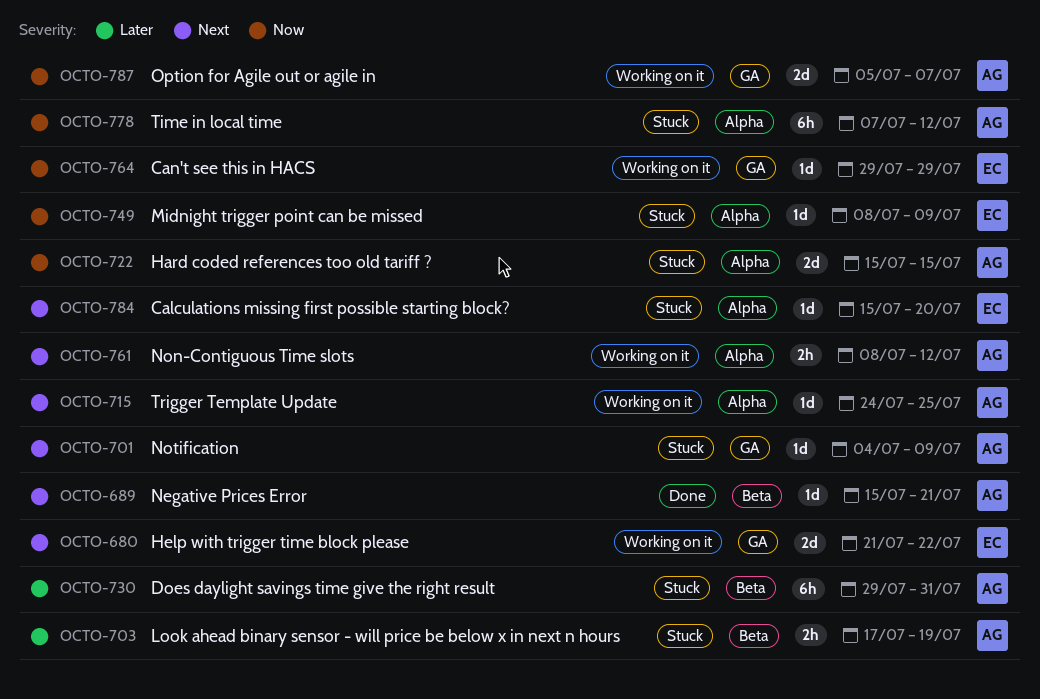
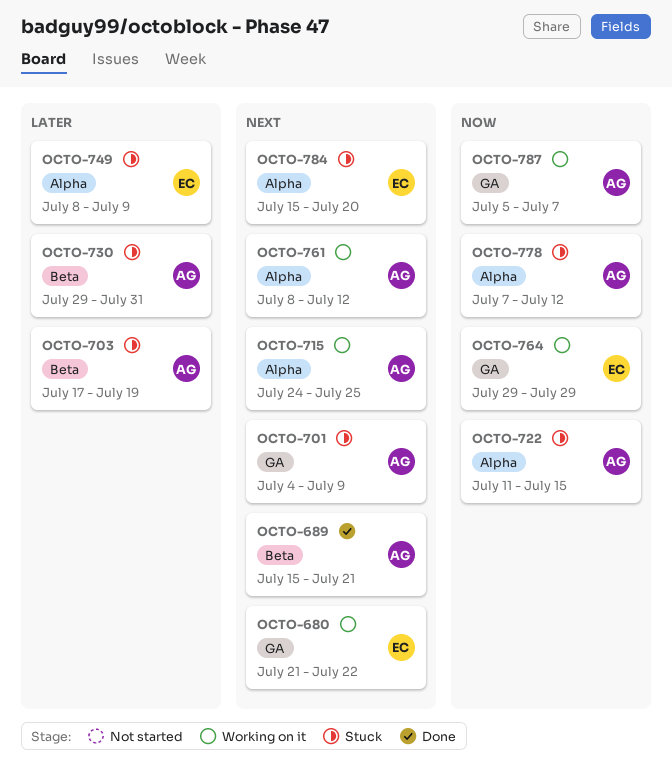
OCTO-722, start: Jul 15 -> Jul 11
OCTO-749, priority: Now -> Later

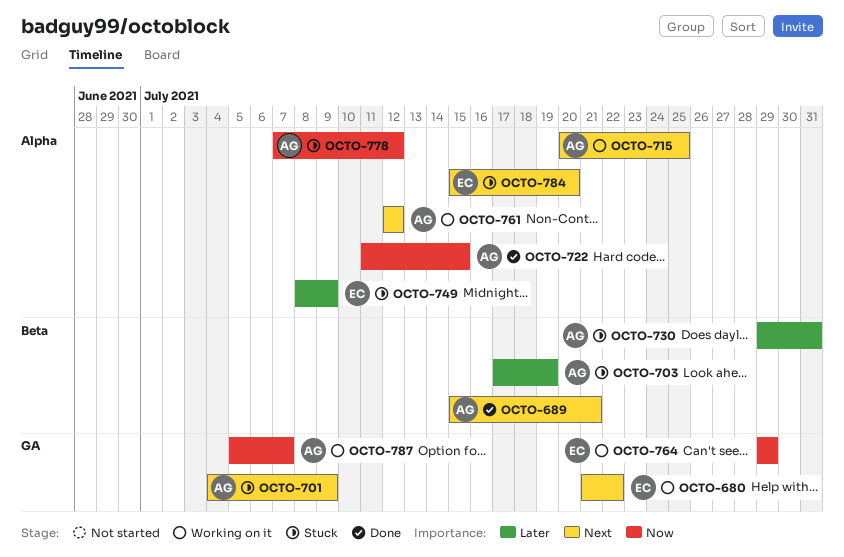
OCTO-715, start: Jul 24 -> Jul 20
OCTO-722, status: Stuck -> Done
OCTO-761, start: Jul 8 -> Jul 12

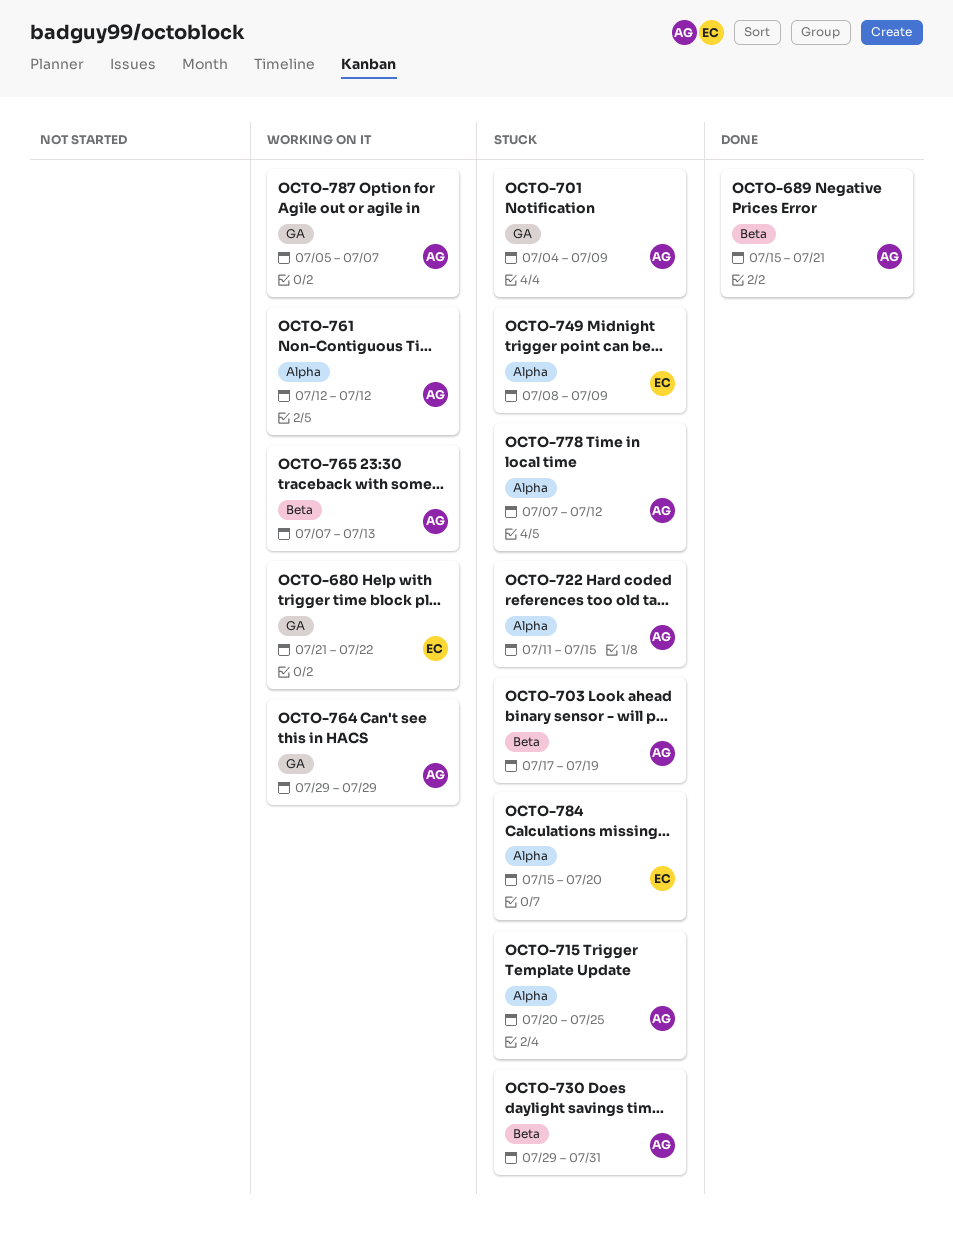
OCTO-715, status: Working on it -> Stuck
OCTO-722, status: Done -> Stuck
OCTO-764, owner: EC -> AG
OCTO-765: none -> present

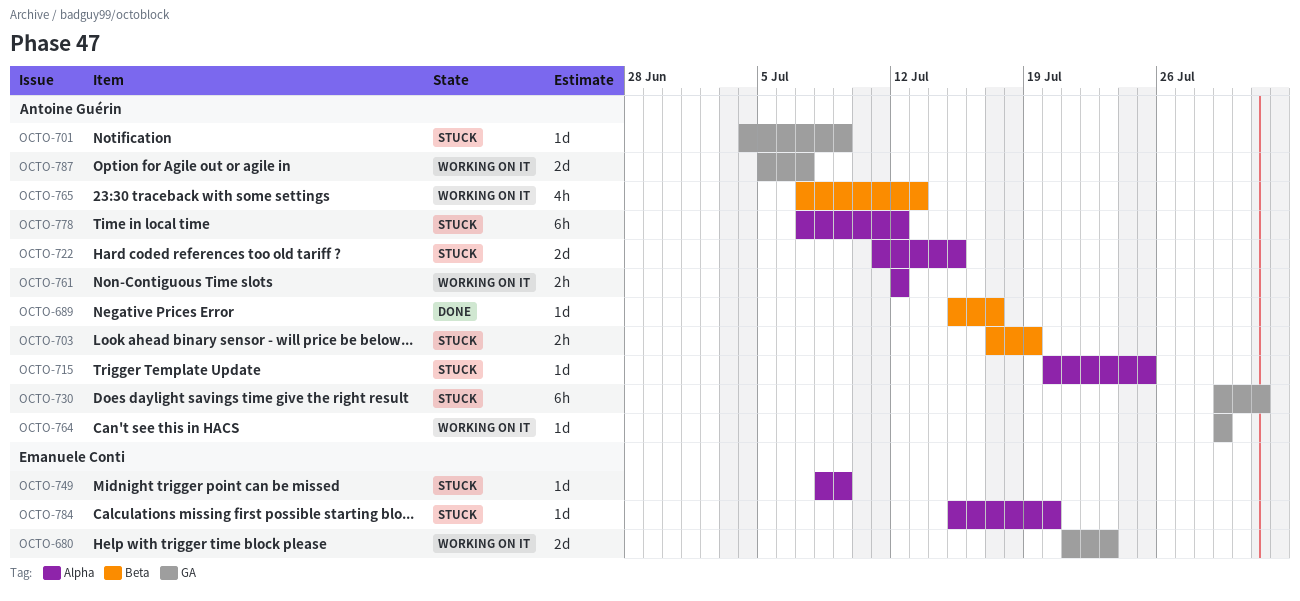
OCTO-680, due: Jul 22 -> Jul 23
OCTO-689, due: Jul 21 -> Jul 17
OCTO-730, label: Beta -> GA

